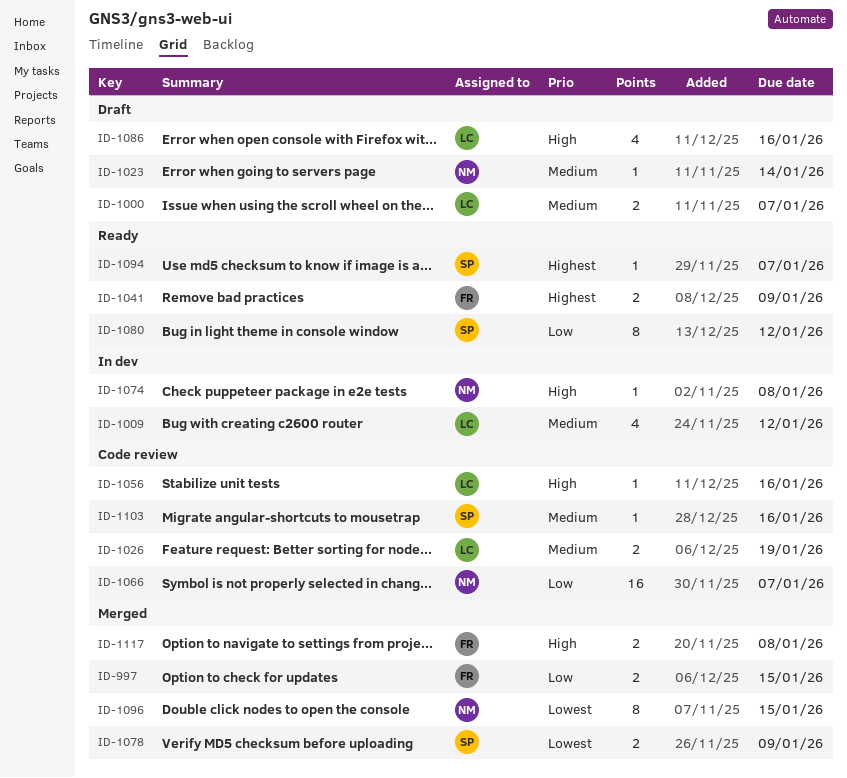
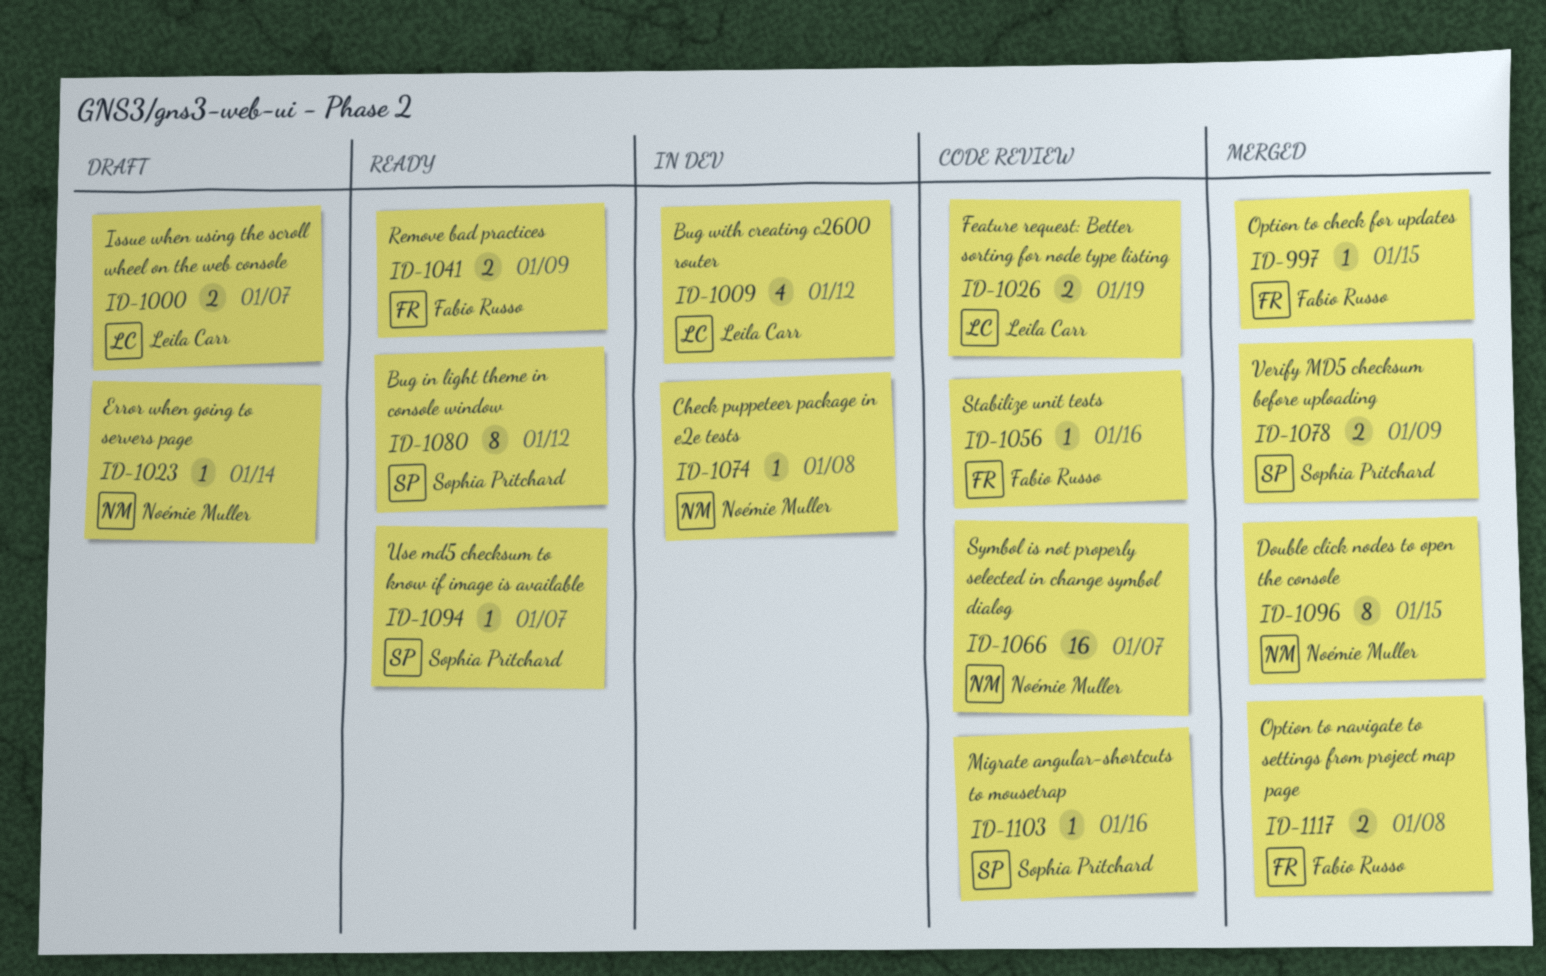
ID-997, estimate: 2 -> 1
ID-1056, owner: Leila Carr -> Fabio Russo
ID-1086: present -> none

